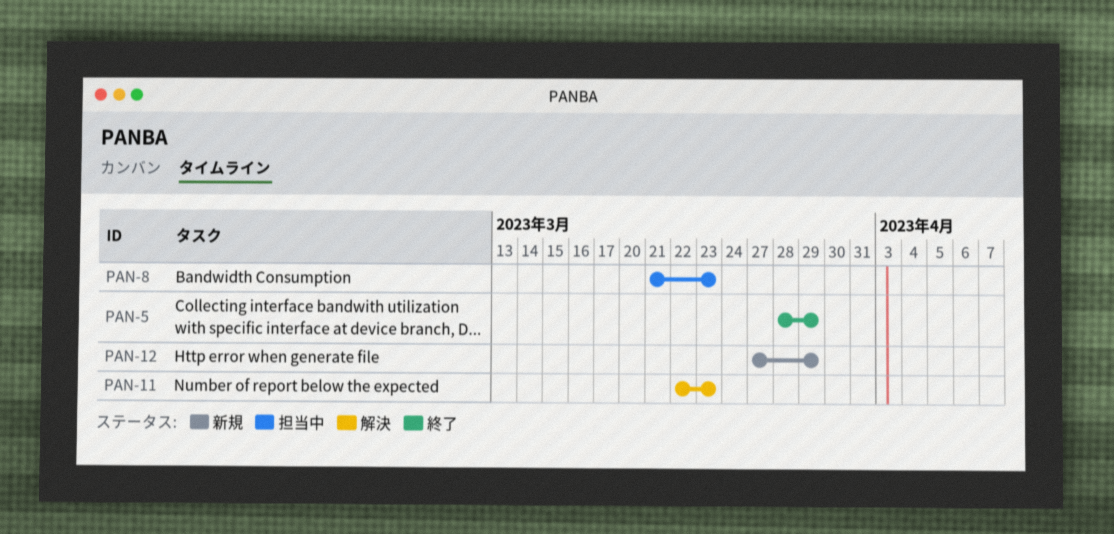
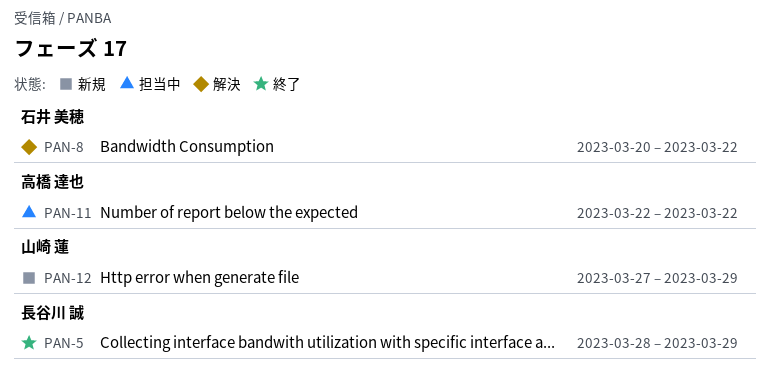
PAN-8, status: 担当中 -> 解決
PAN-8, start: Mar 21 -> Mar 20
PAN-8, due: Mar 23 -> Mar 22
PAN-11, status: 解決 -> 担当中
PAN-11, due: Mar 23 -> Mar 22

